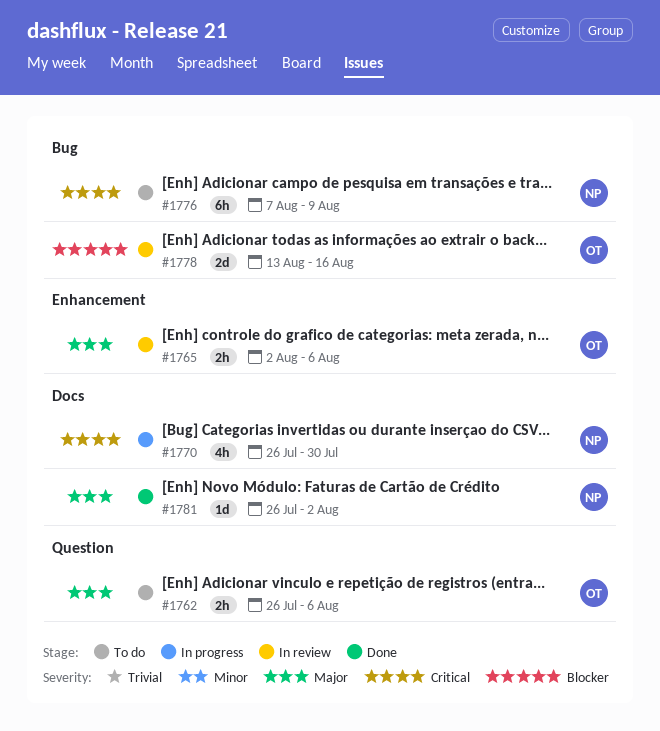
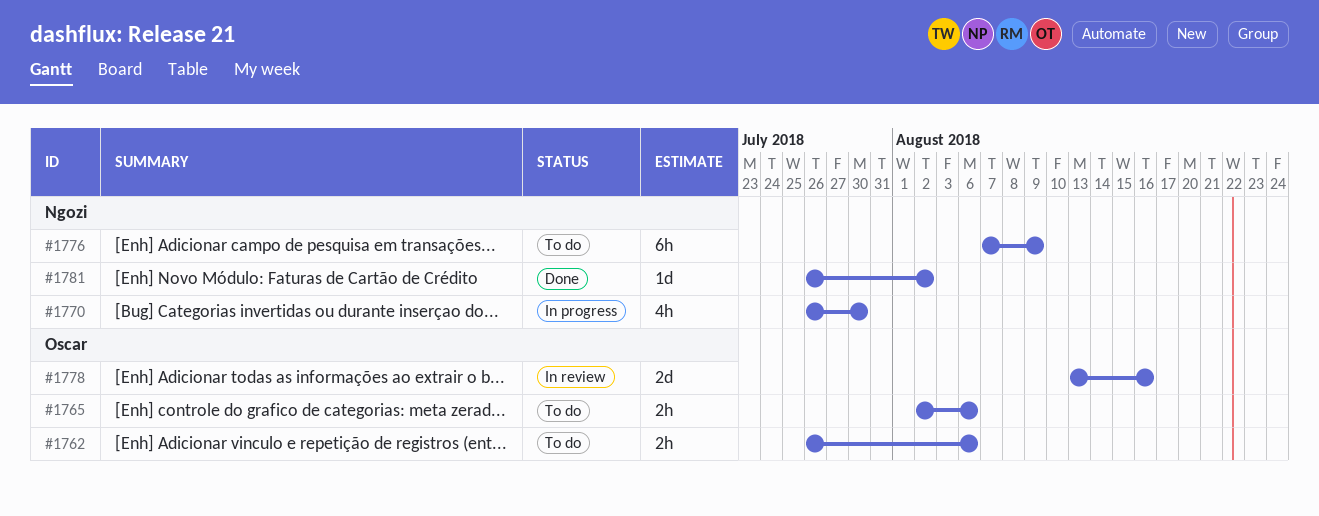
#1765, status: In review -> To do

